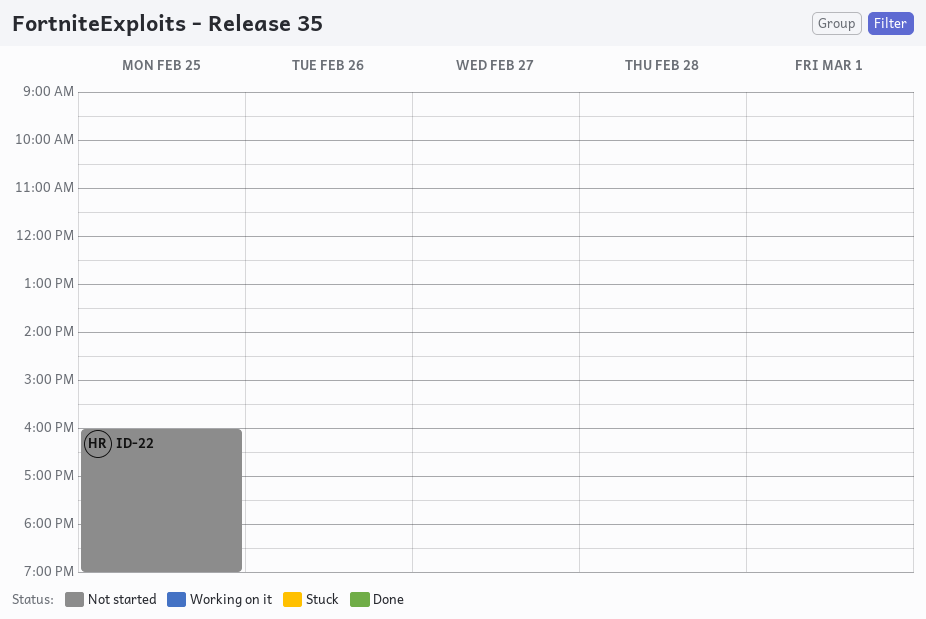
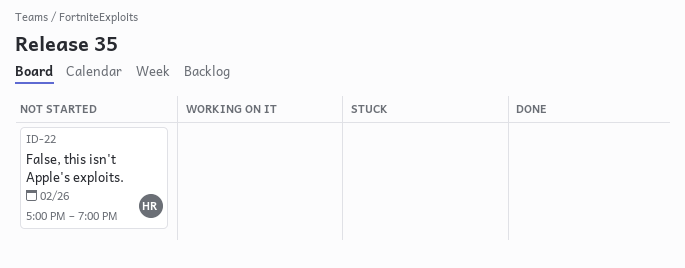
ID-22, day: Feb 25 -> Feb 26
ID-22, begins: 16:00 -> 17:00

